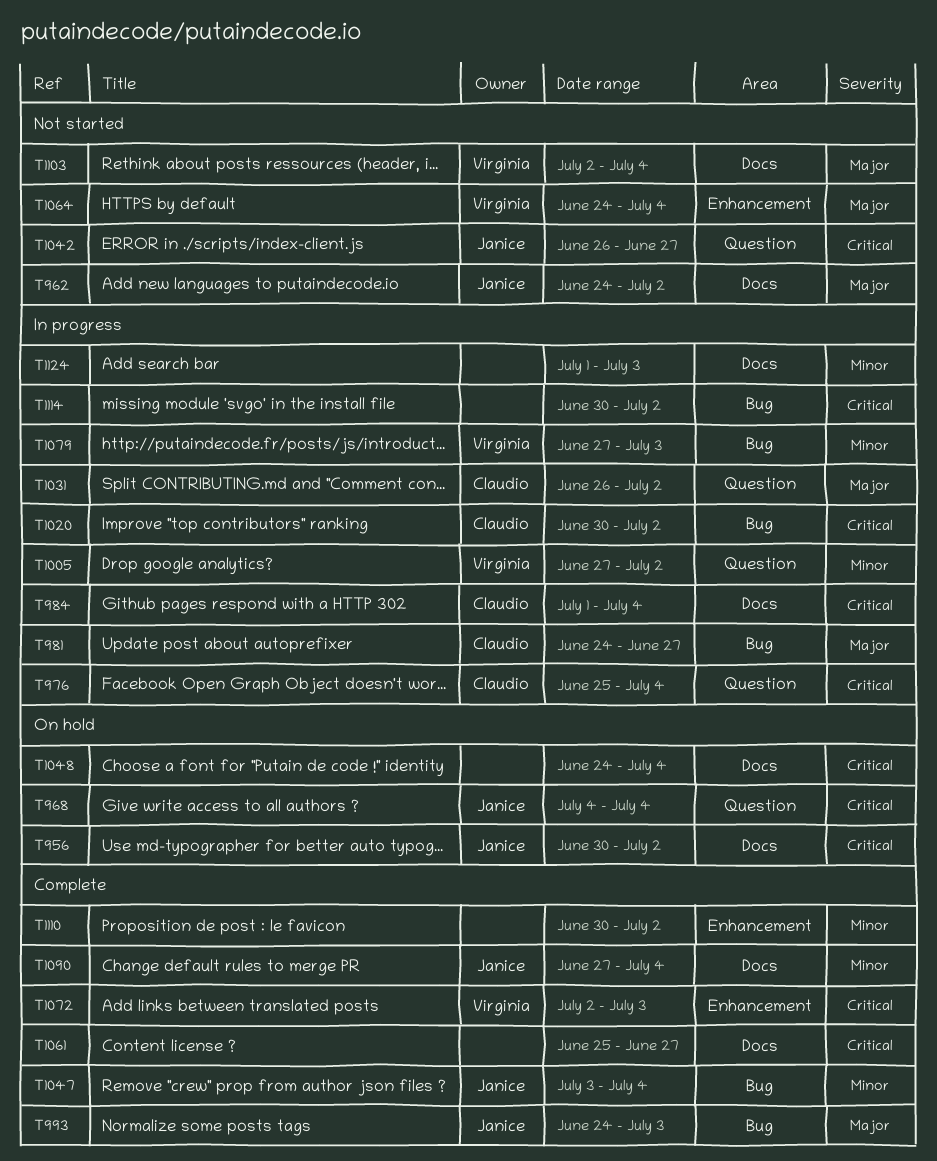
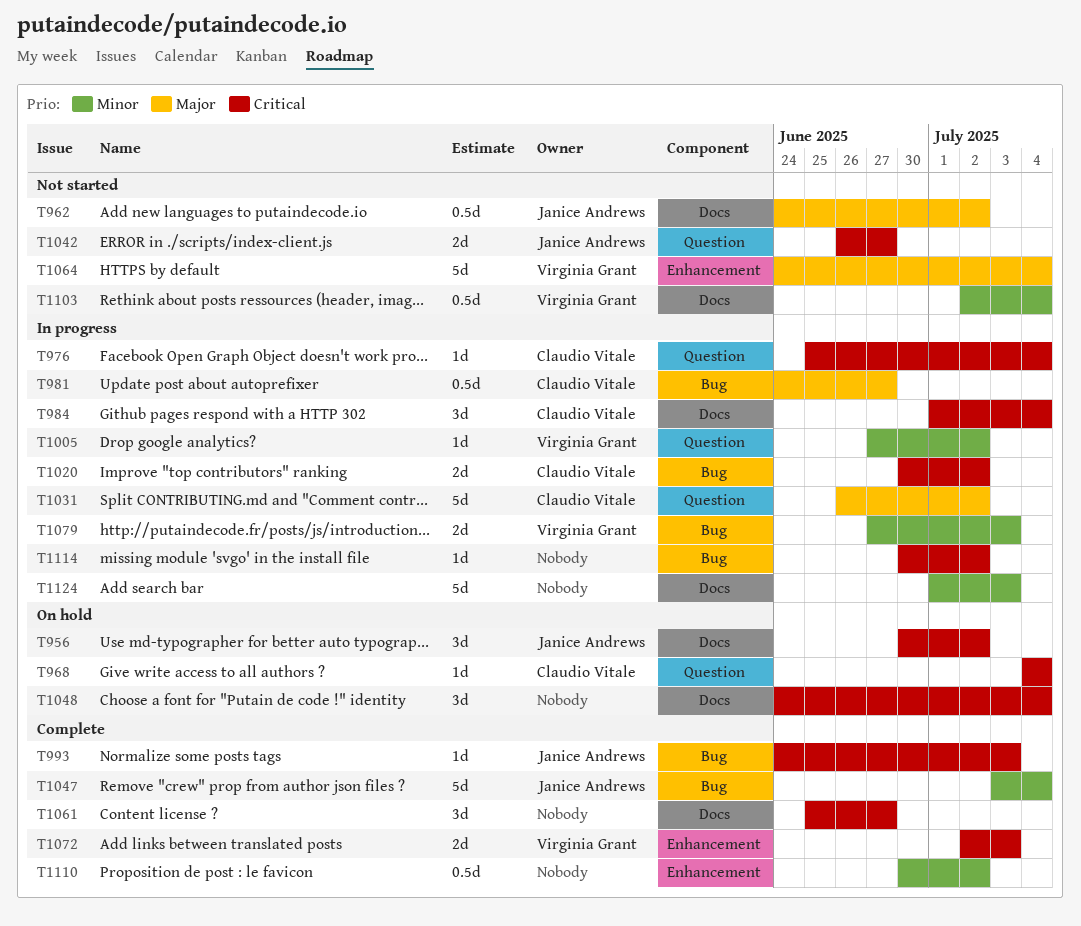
T968, owner: Janice Andrews -> Claudio Vitale
T993, priority: Major -> Critical
T1090: present -> none
T1103, priority: Major -> Minor

